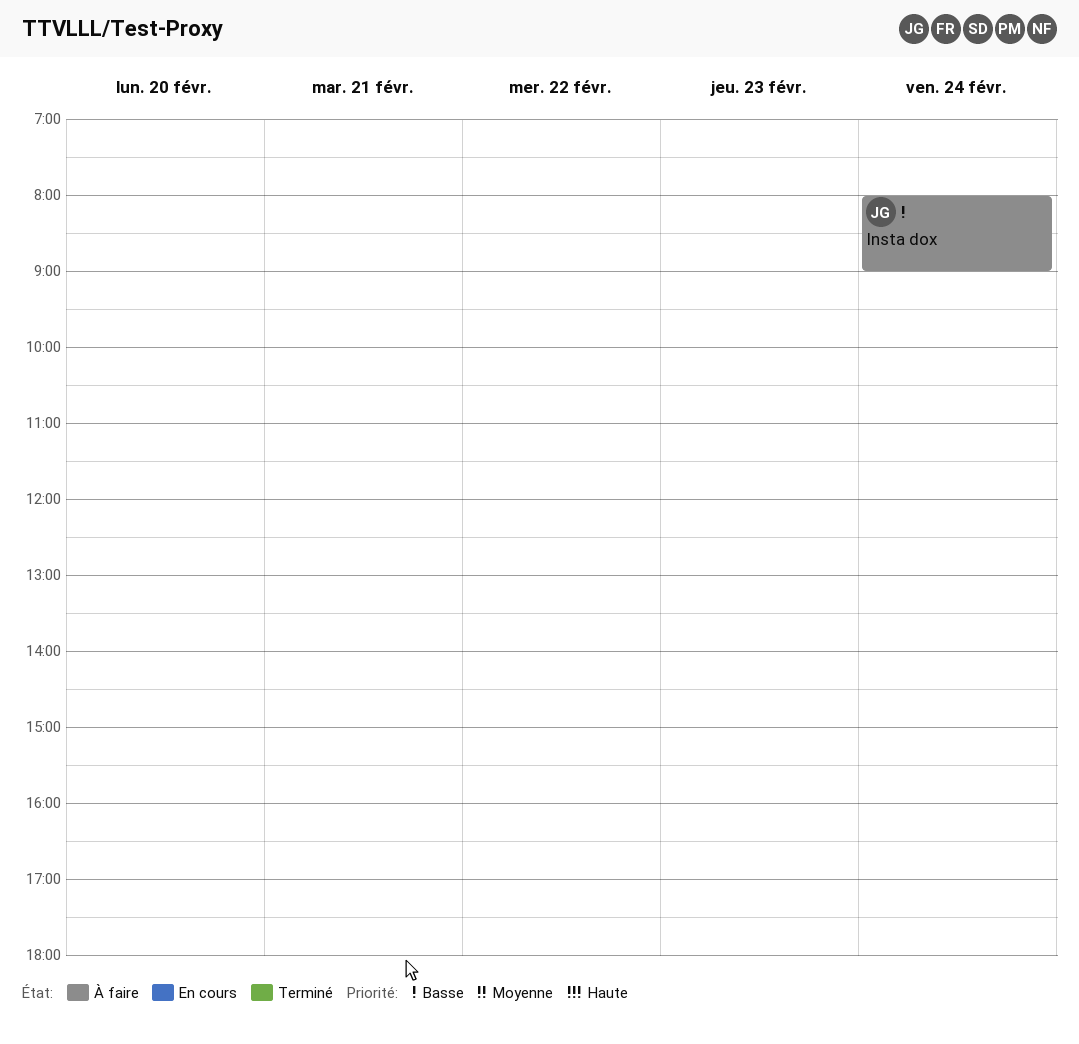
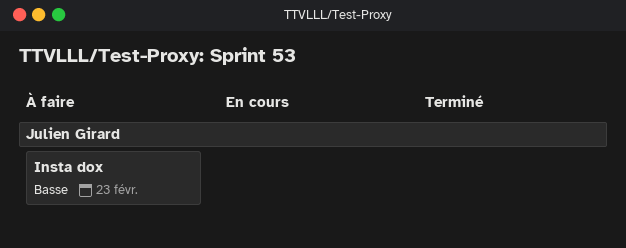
Insta dox, day: Feb 24 -> Feb 23

